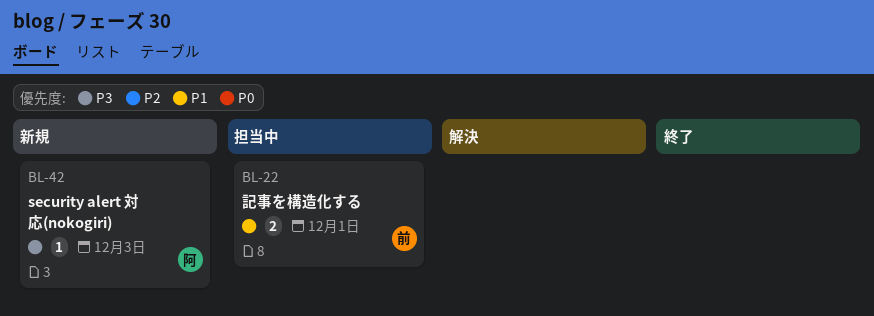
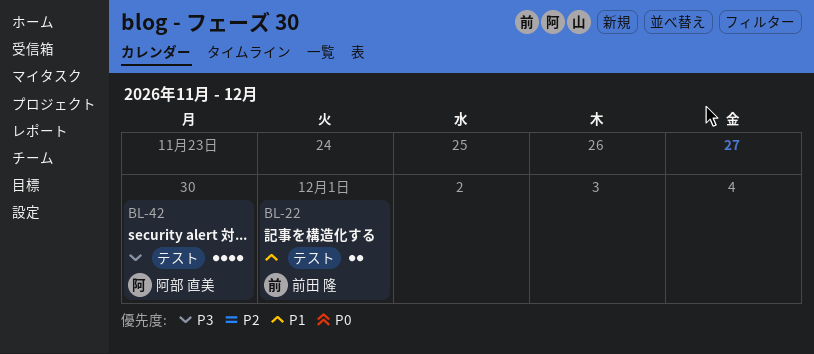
BL-42, estimate: 1 -> 4
BL-42, due: Dec 3 -> Nov 30

